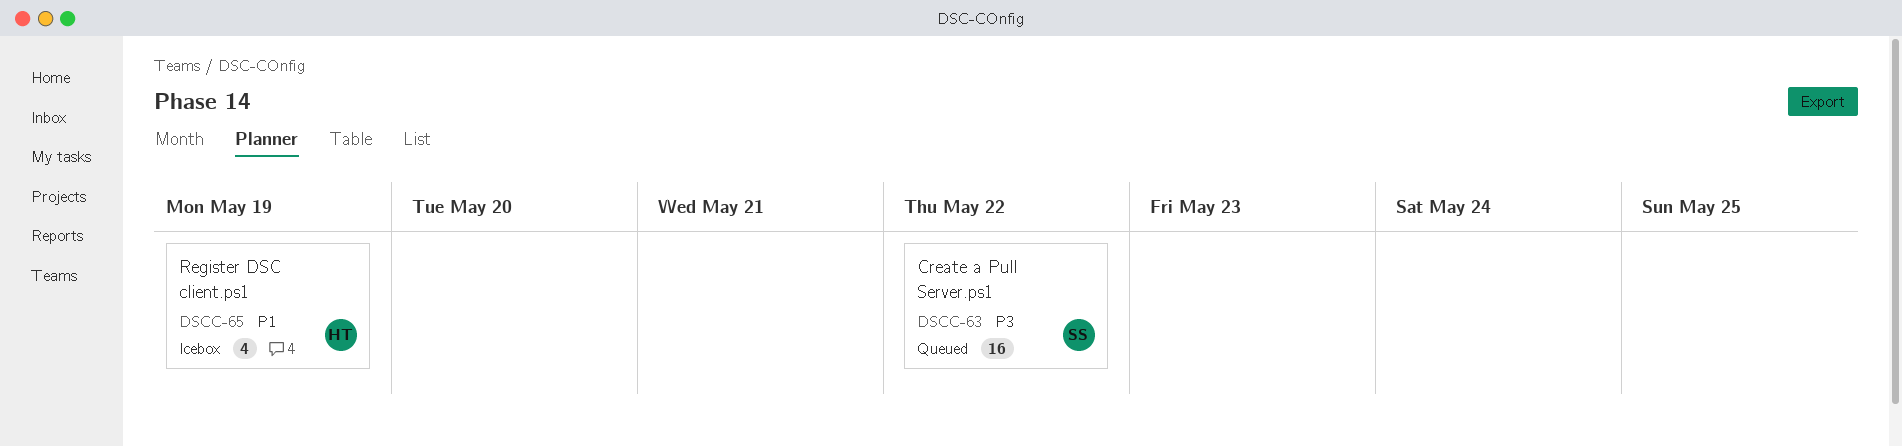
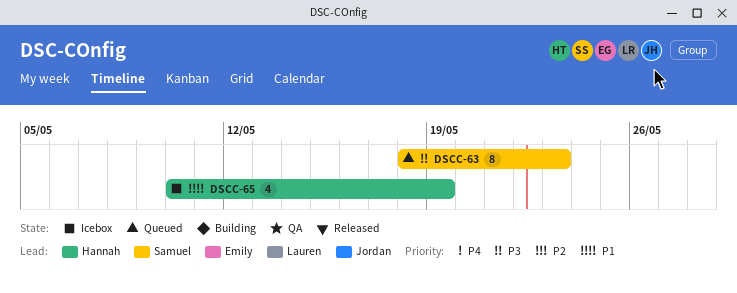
DSCC-63, estimate: 16 -> 8
DSCC-63, due: May 22 -> May 23

